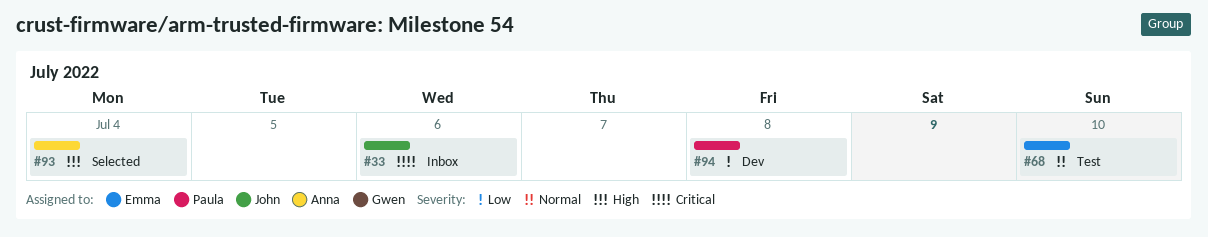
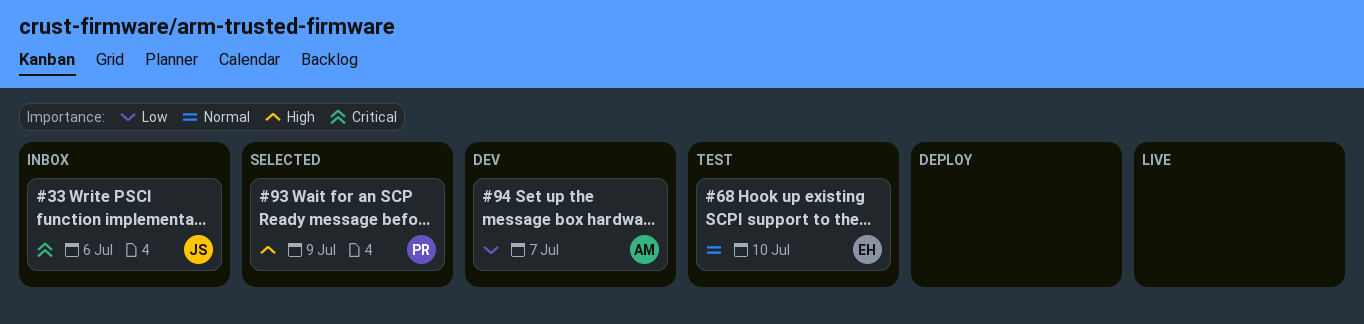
#93, owner: Anna -> Paula
#93, due: Jul 4 -> Jul 9
#94, owner: Paula -> Anna
#94, due: Jul 8 -> Jul 7

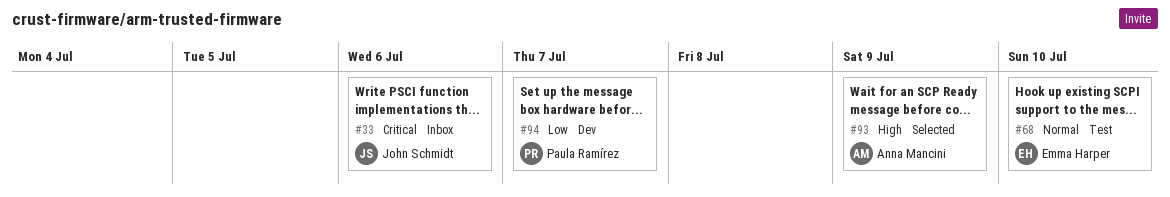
#93, owner: Paula Ramírez -> Anna Mancini
#94, owner: Anna Mancini -> Paula Ramírez

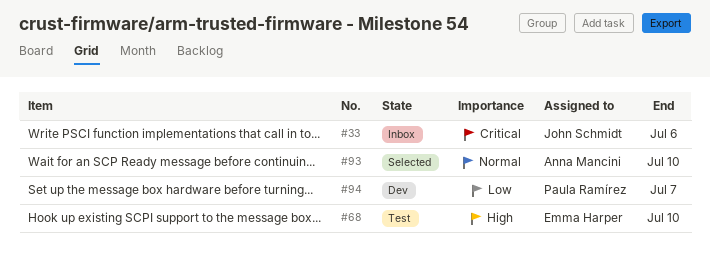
#68, priority: Normal -> High
#93, priority: High -> Normal
#93, due: Jul 9 -> Jul 10

